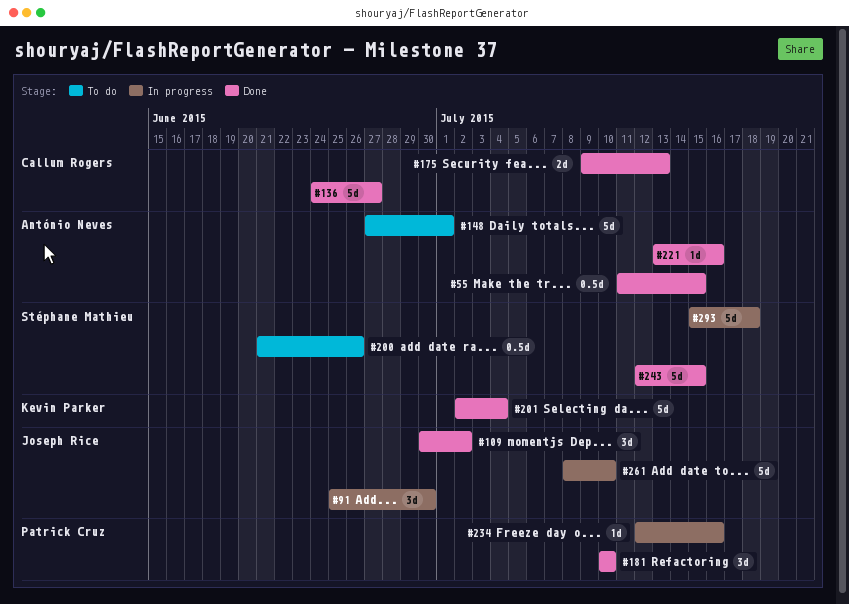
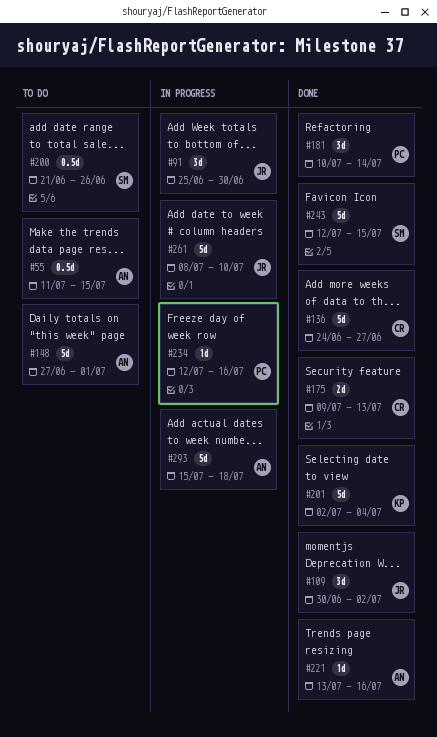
#55, status: Done -> To do
#181, due: Jul 10 -> Jul 14
#293, owner: Stéphane Mathieu -> António Neves

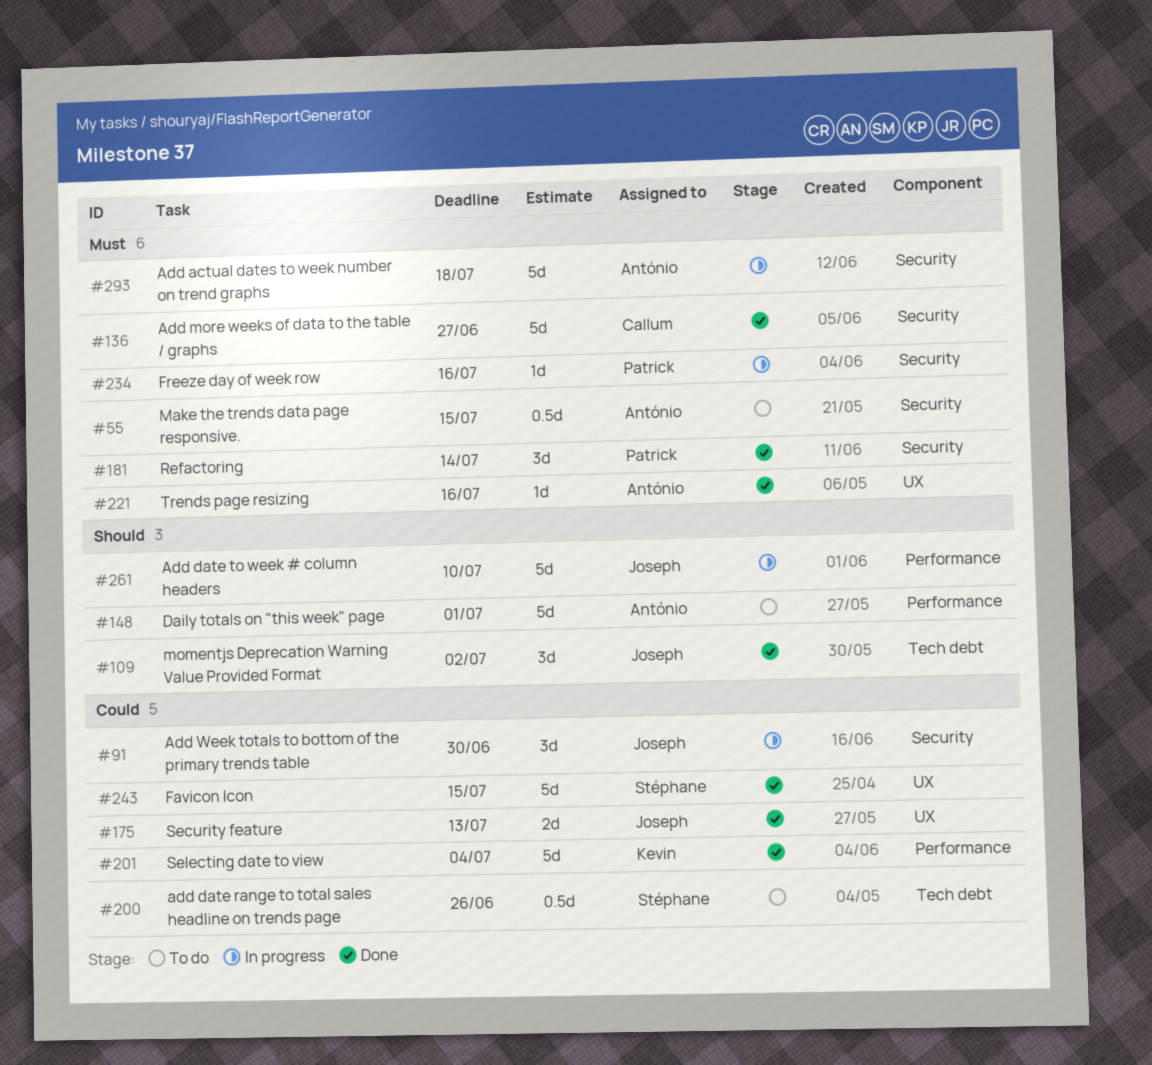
#175, owner: Callum -> Joseph

